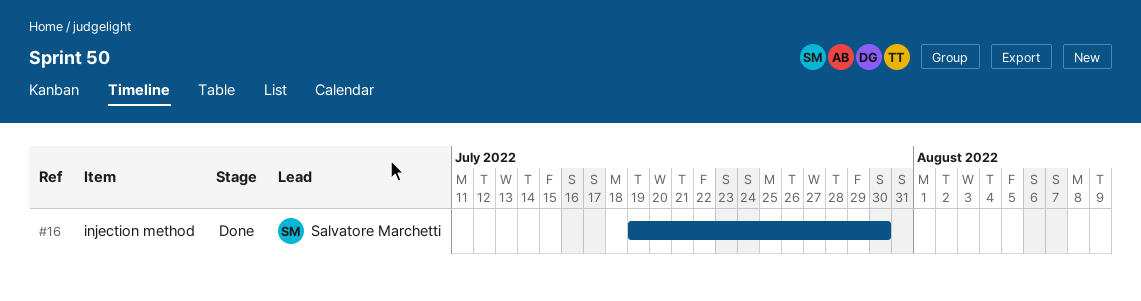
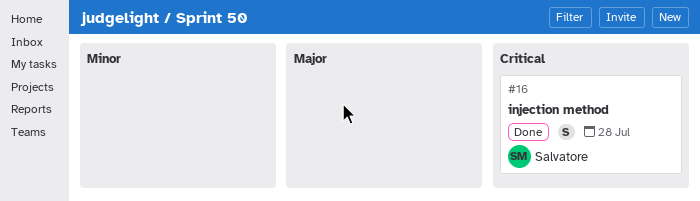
#16, due: Jul 30 -> Jul 28

